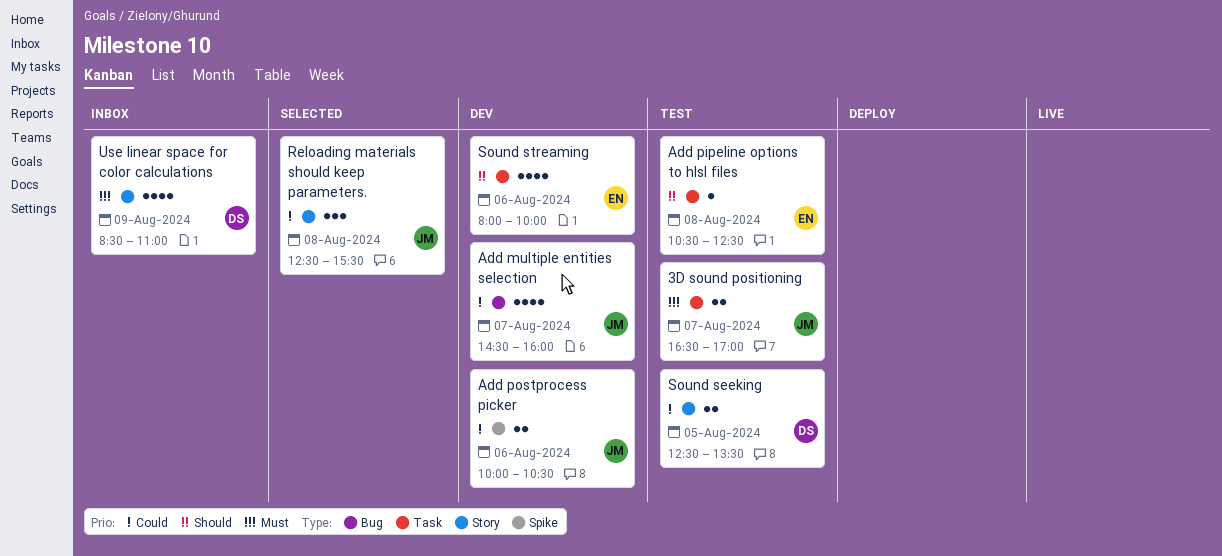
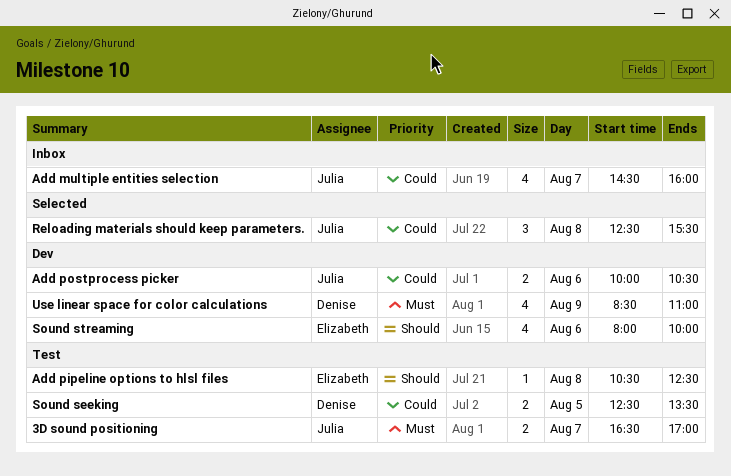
Add multiple entities selection, status: Dev -> Inbox
Use linear space for color calculations, status: Inbox -> Dev

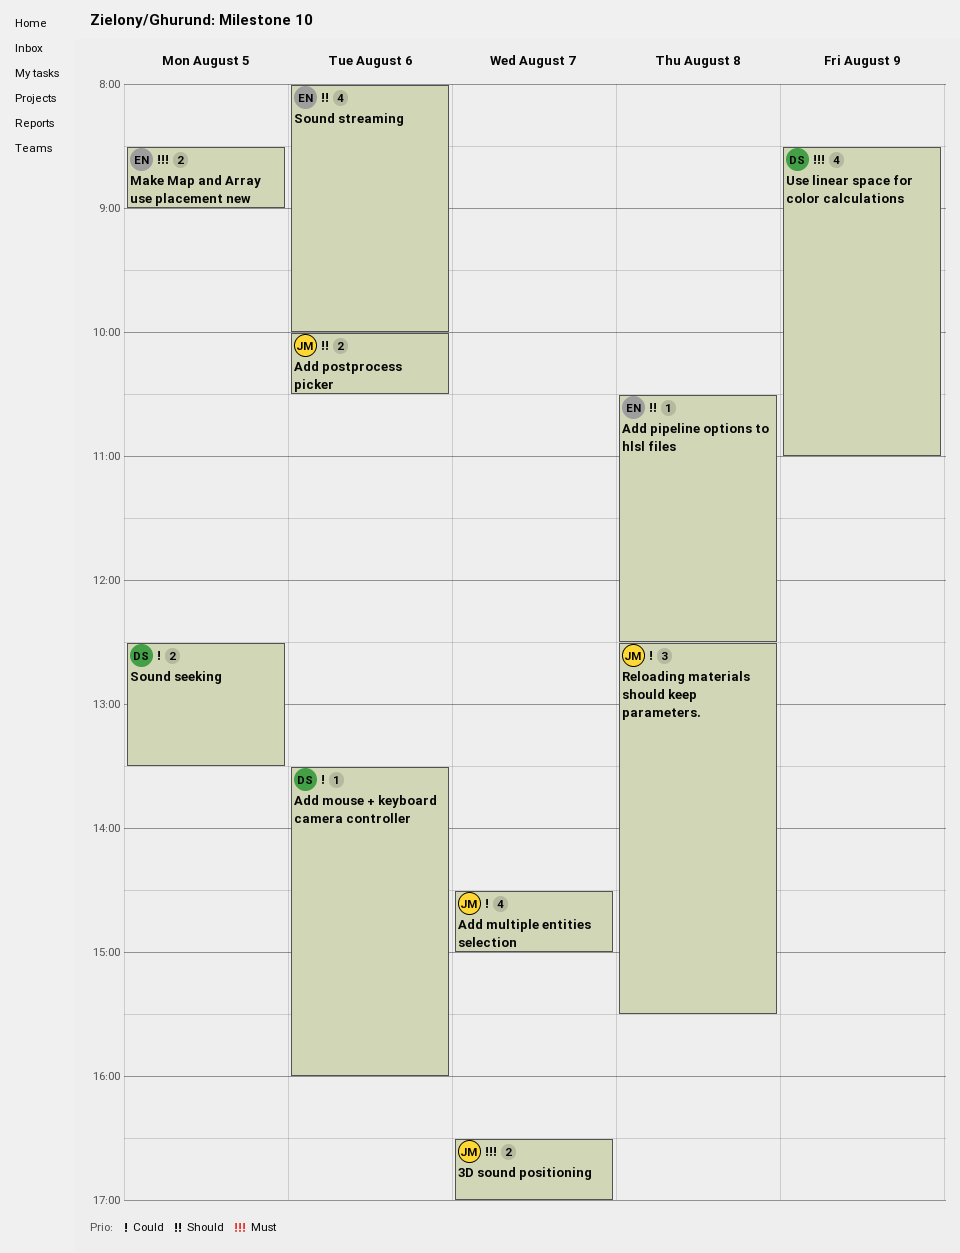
Add mouse + keyboard camera controller: none -> present
Add multiple entities selection, ends: 16:00 -> 15:00
Add postprocess picker, priority: Could -> Should
Make Map and Array use placement new: none -> present

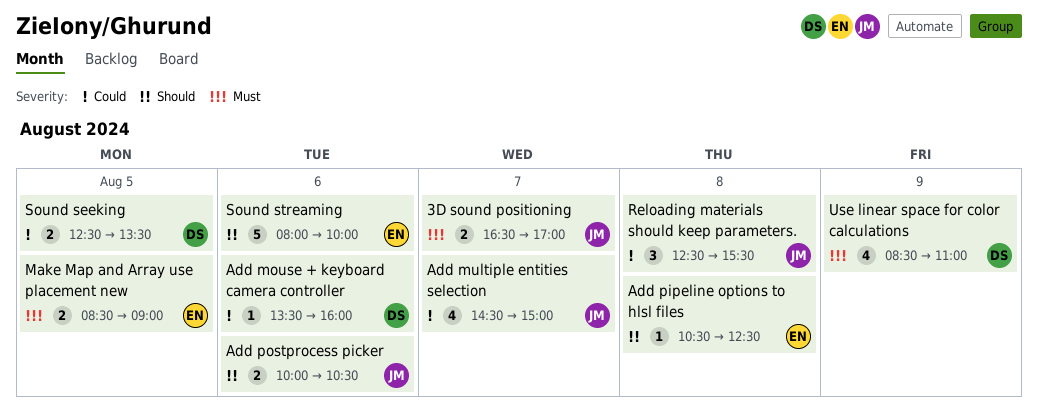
Sound streaming, estimate: 4 -> 5

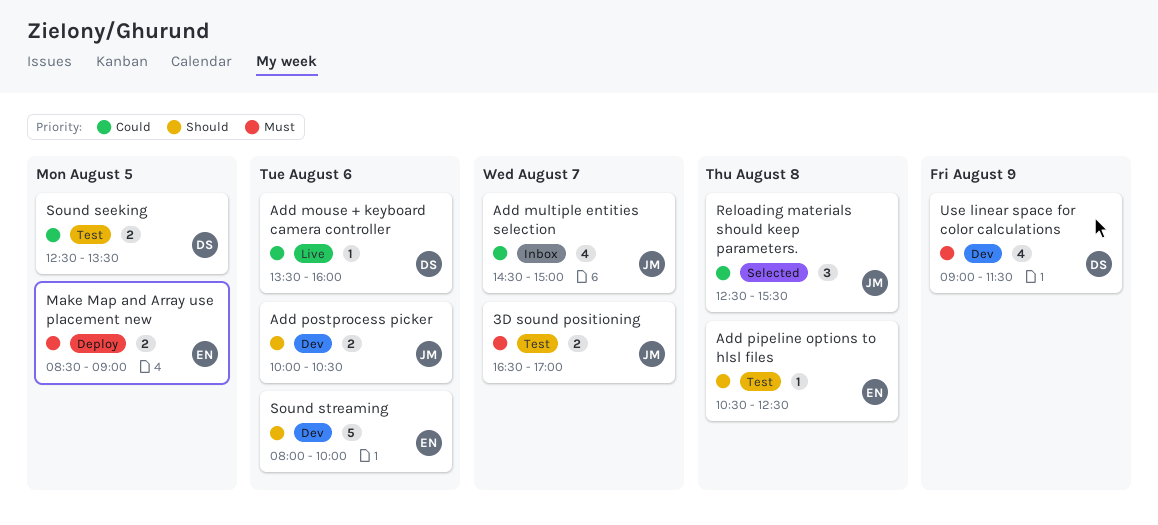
Use linear space for color calculations, begins: 08:30 -> 09:00
Use linear space for color calculations, ends: 11:00 -> 11:30

